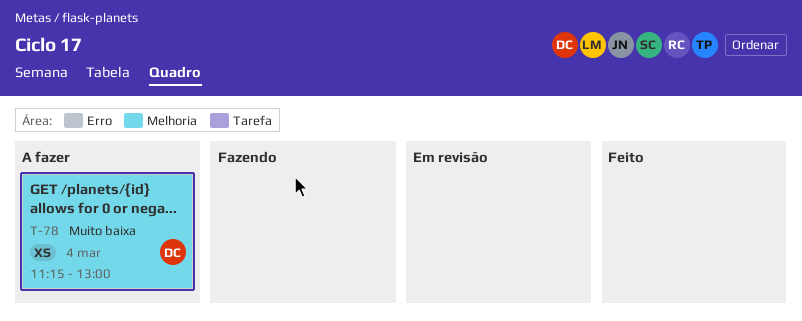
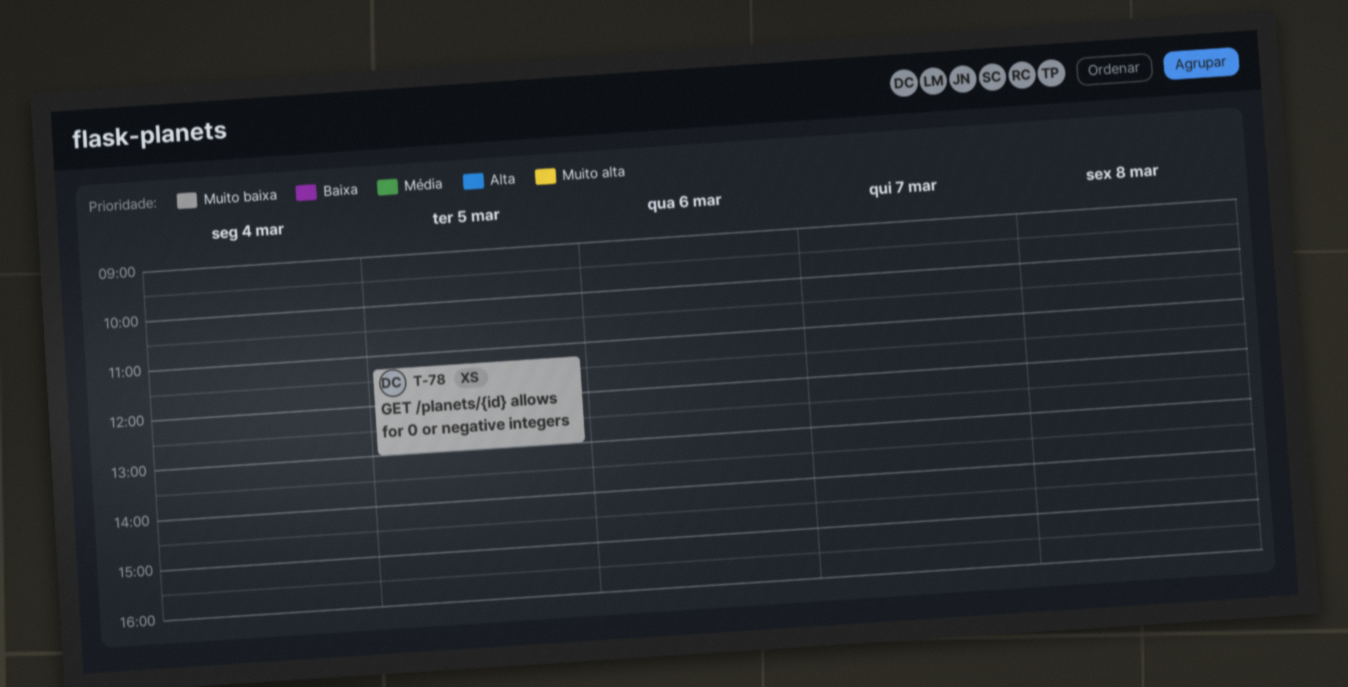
T-78, day: Mar 4 -> Mar 5

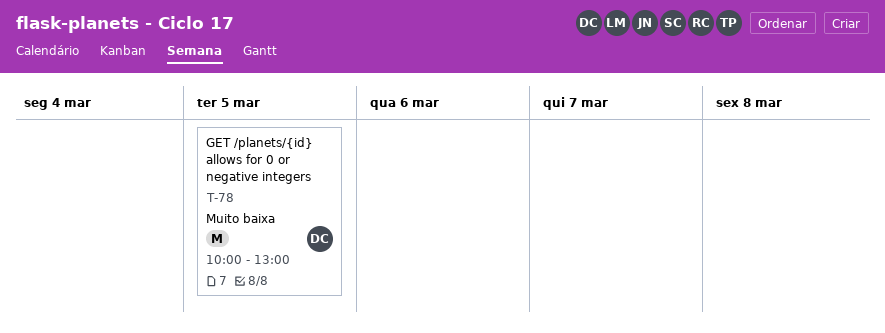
T-78, estimate: XS -> M
T-78, begins: 11:15 -> 10:00

